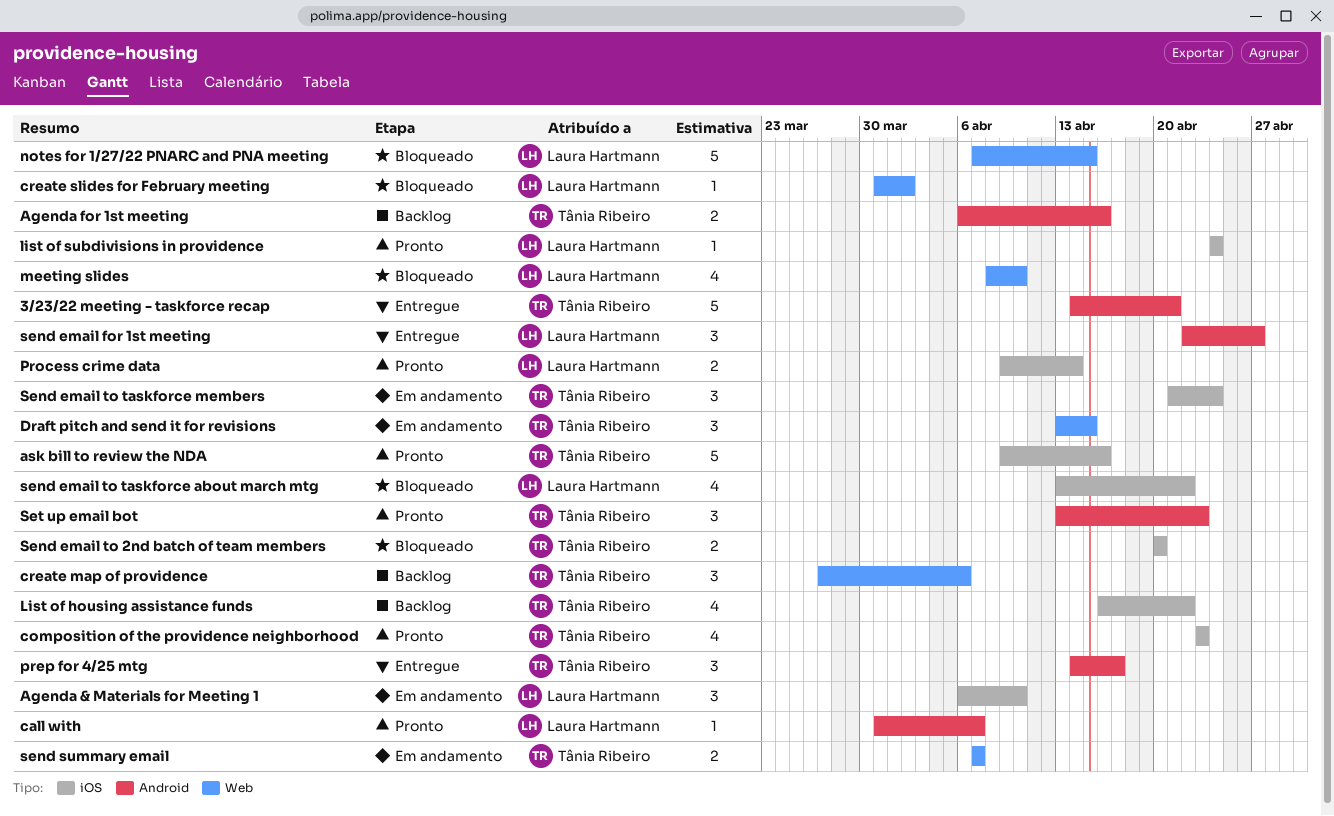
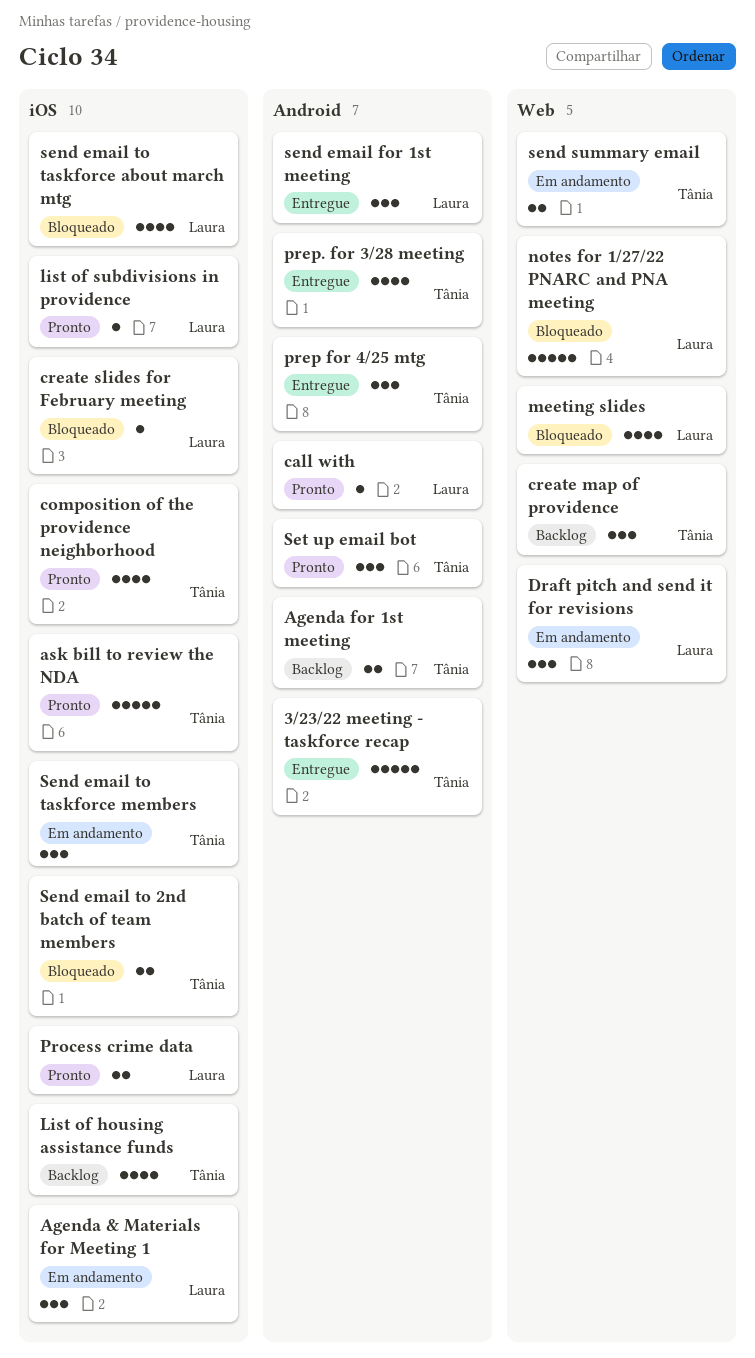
create slides for February meeting, label: Web -> iOS
Draft pitch and send it for revisions, owner: Tânia Ribeiro -> Laura Hartmann
prep. for 3/28 meeting: none -> present

